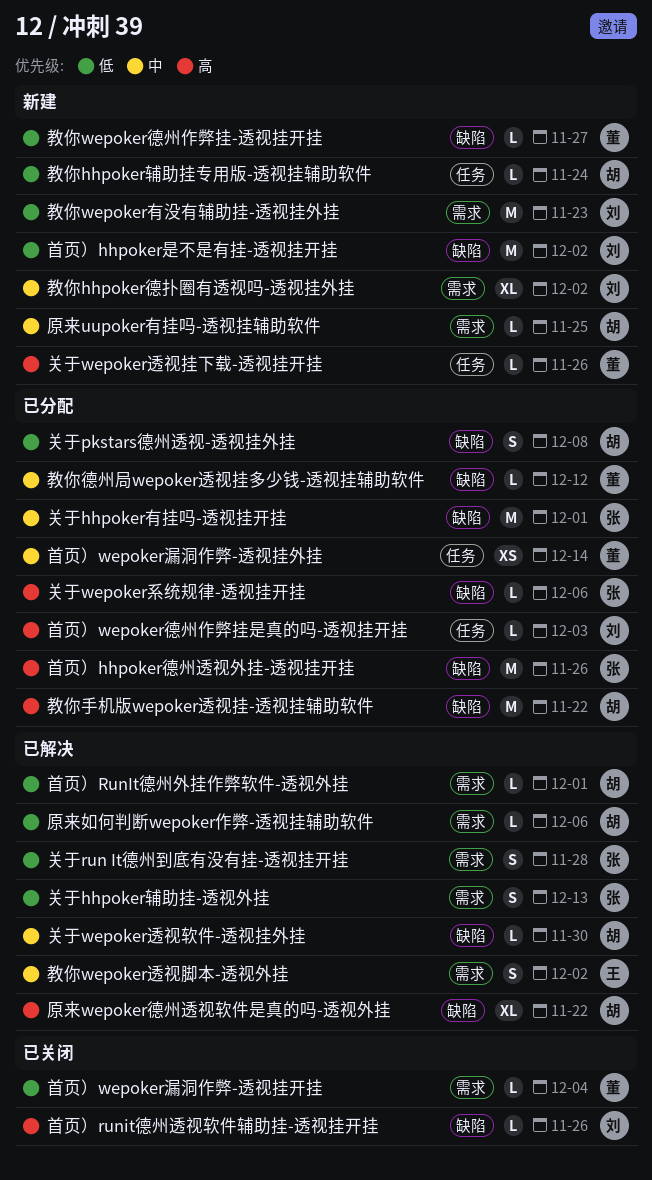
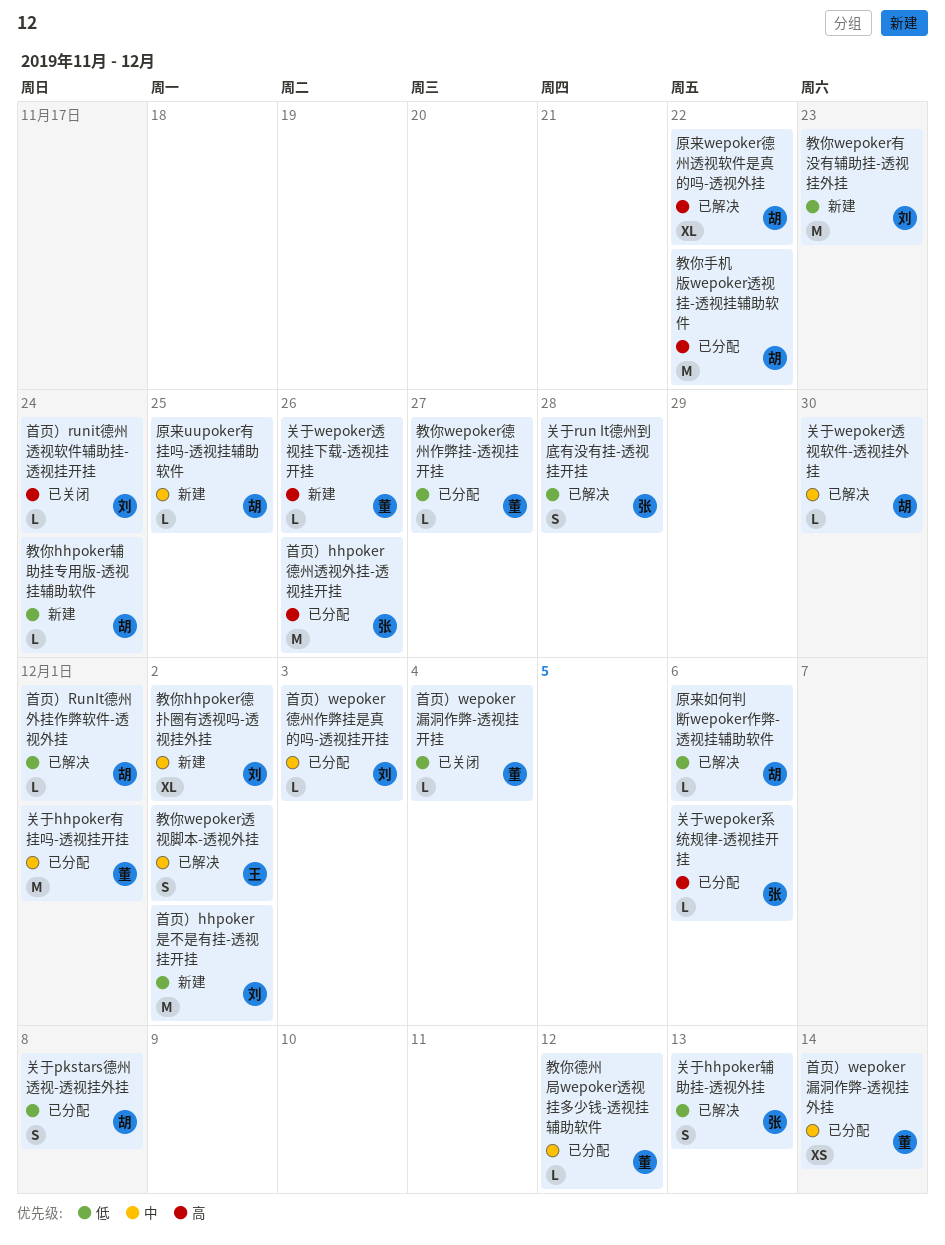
关于hhpoker有挂吗-透视挂开挂, owner: 张 -> 董
教你wepoker德州作弊挂-透视挂开挂, status: 新建 -> 已分配
首页）runit德州透视软件辅助挂-透视挂开挂, due: Nov 26 -> Nov 24
首页）wepoker德州作弊挂是真的吗-透视挂开挂, priority: 高 -> 中

